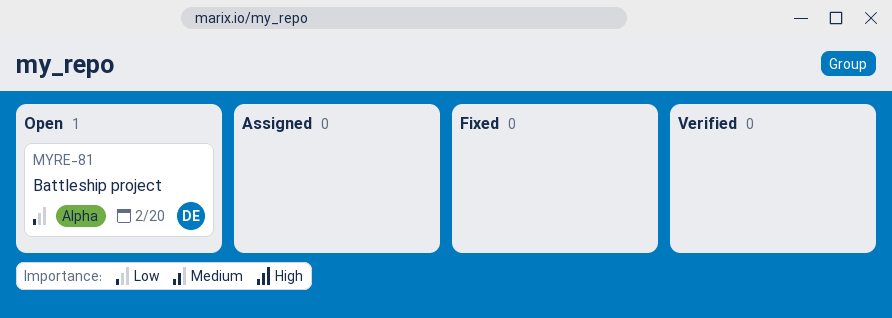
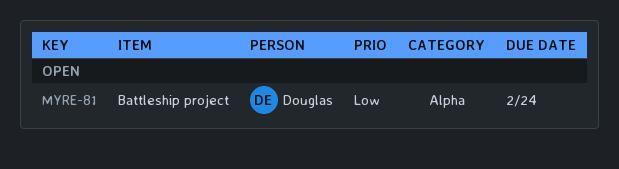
MYRE-81, due: Feb 20 -> Feb 24

